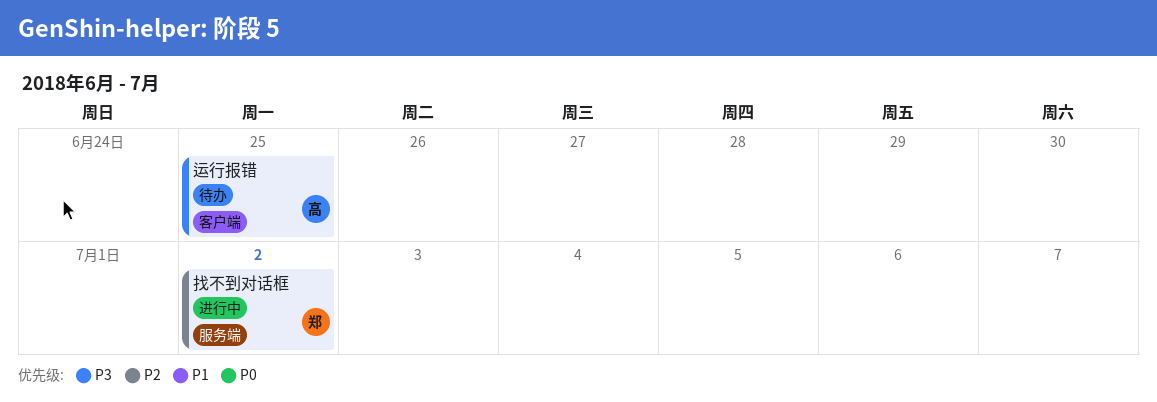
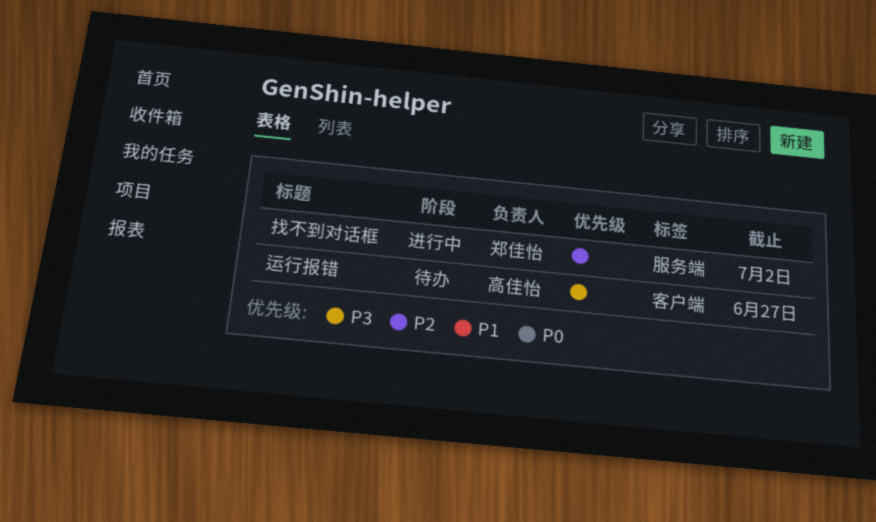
运行报错, due: Jun 25 -> Jun 27

